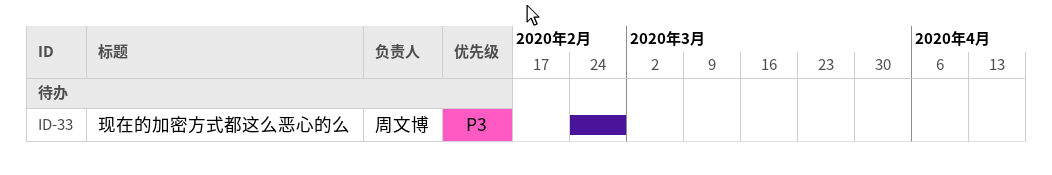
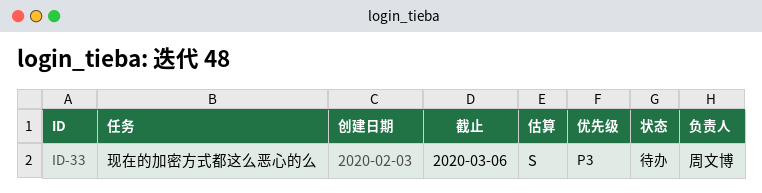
ID-33, due: Feb 28 -> Mar 6

